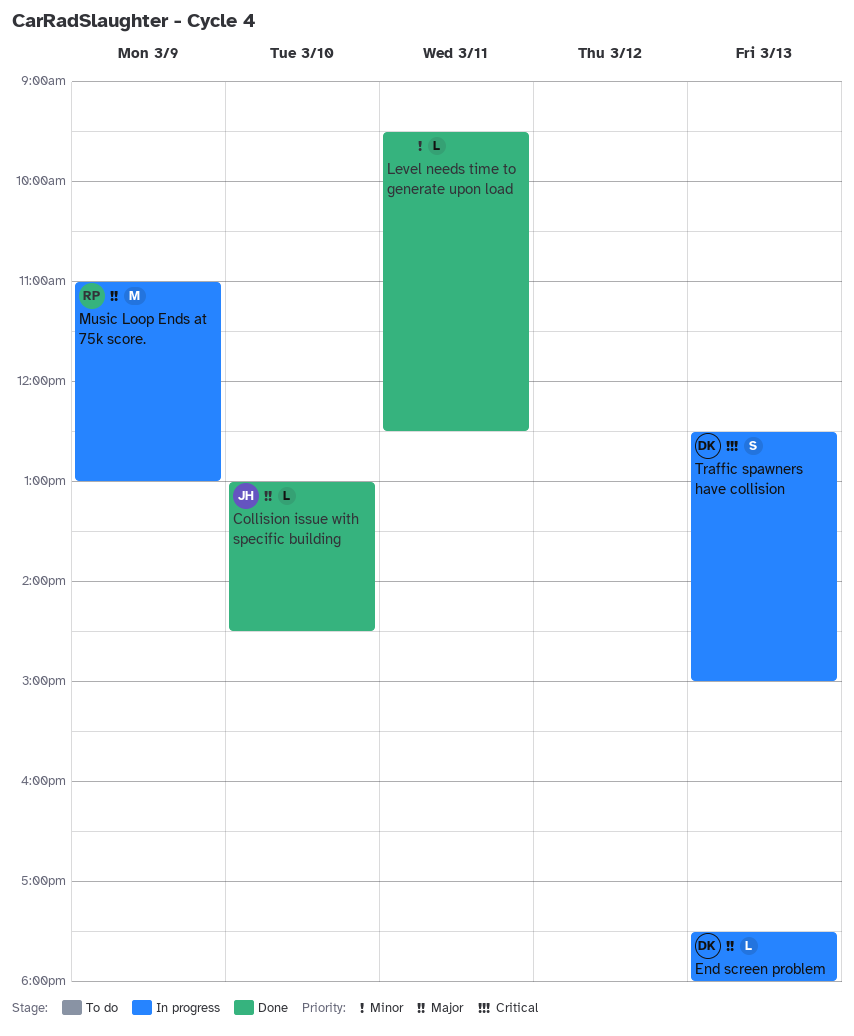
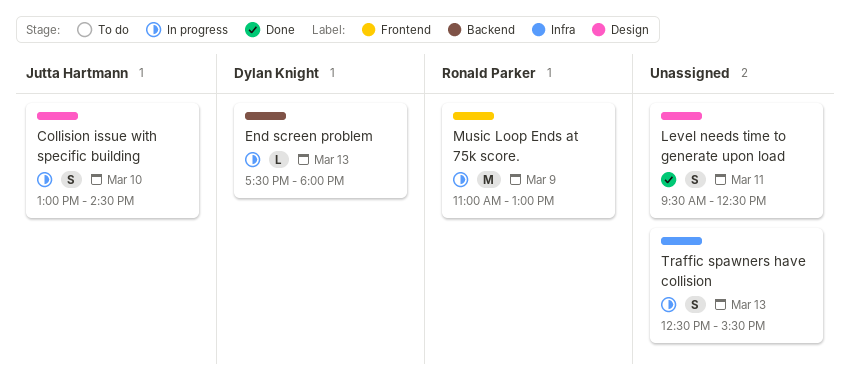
Collision issue with specific building, status: Done -> In progress
Collision issue with specific building, estimate: L -> S
Level needs time to generate upon load, estimate: L -> S
Traffic spawners have collision, owner: Dylan Knight -> none
Traffic spawners have collision, ends: 15:00 -> 15:30

